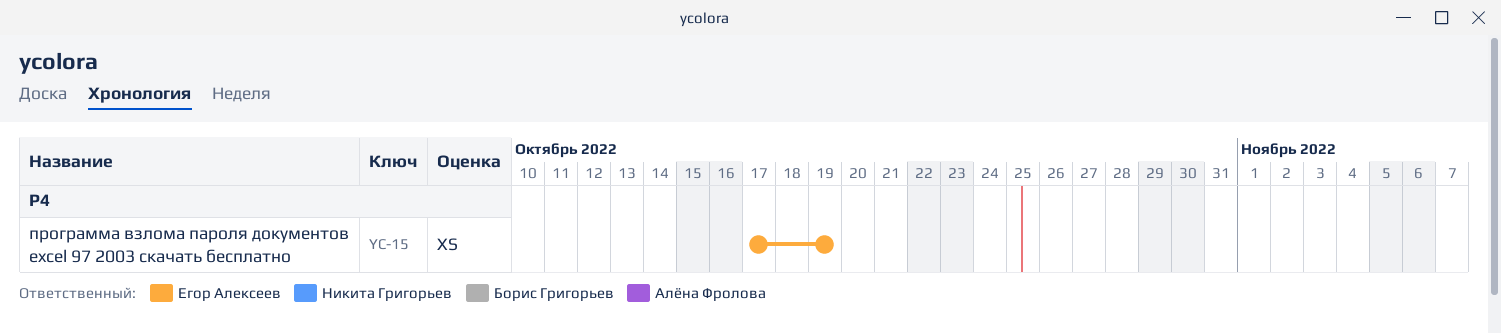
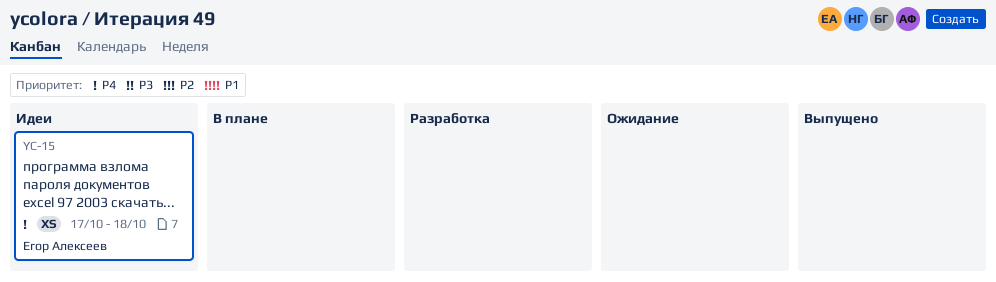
YC-15, due: Oct 19 -> Oct 18

